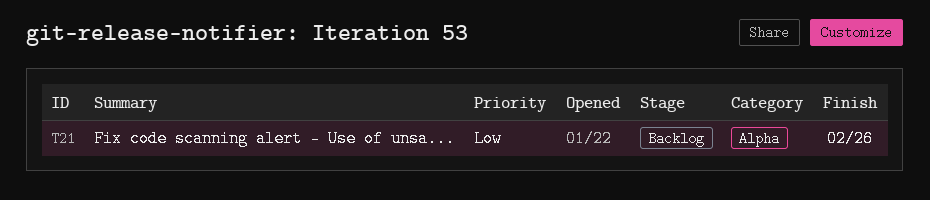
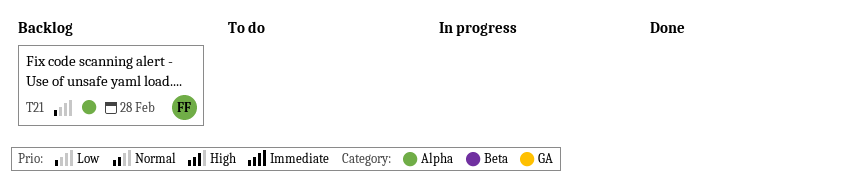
T21, due: Feb 26 -> Feb 28

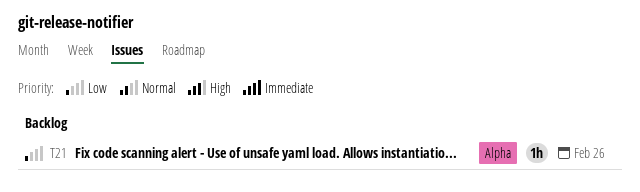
T21, due: Feb 28 -> Feb 26

